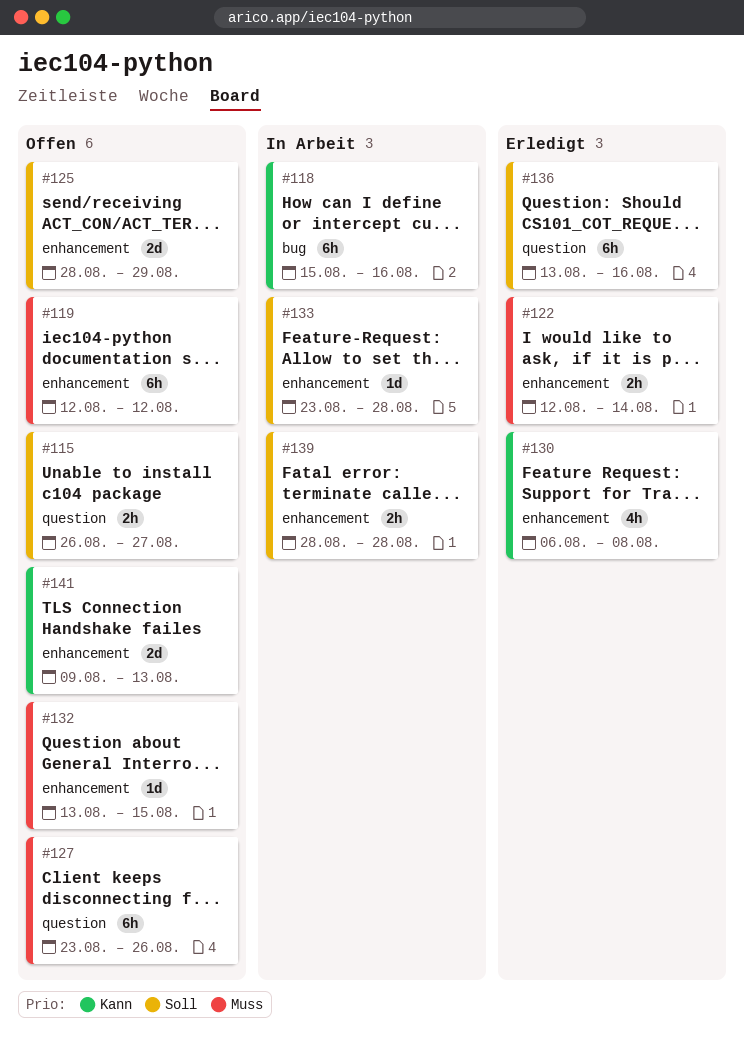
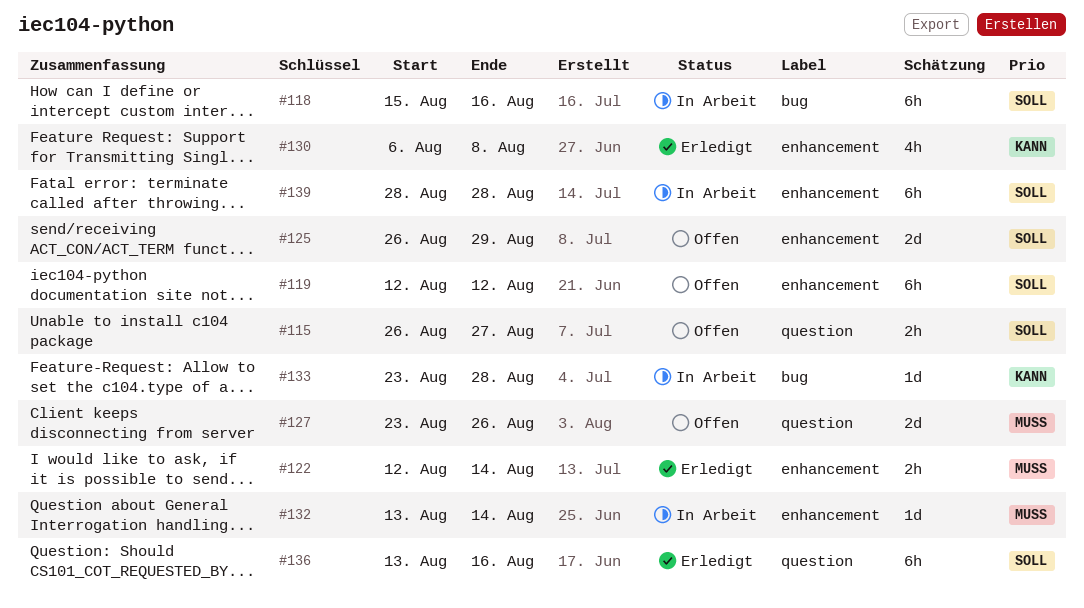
#118, priority: Kann -> Soll
#119, priority: Muss -> Soll
#125, start: Aug 28 -> Aug 26
#127, estimate: 6h -> 2d
#132, status: Offen -> In Arbeit
#132, due: Aug 15 -> Aug 14
#133, priority: Soll -> Kann
#133, label: enhancement -> bug
#139, estimate: 2h -> 6h
#141: present -> none

